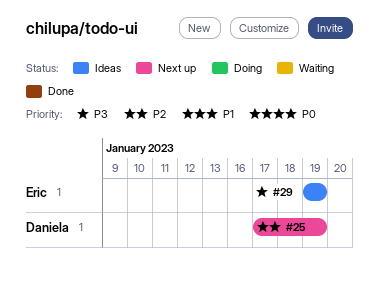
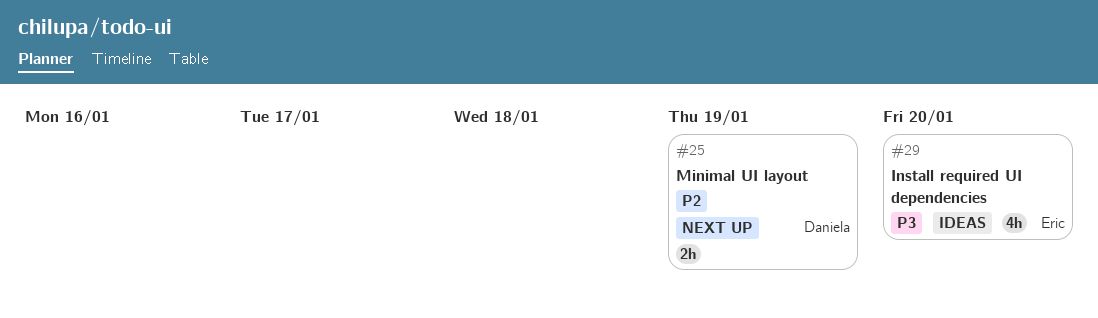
#29, due: Jan 19 -> Jan 20

